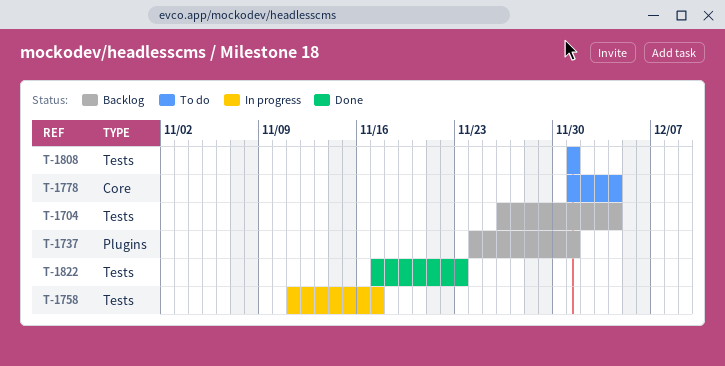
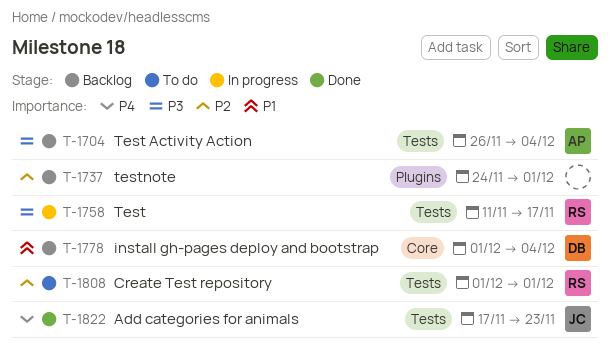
T-1778, status: To do -> Backlog

